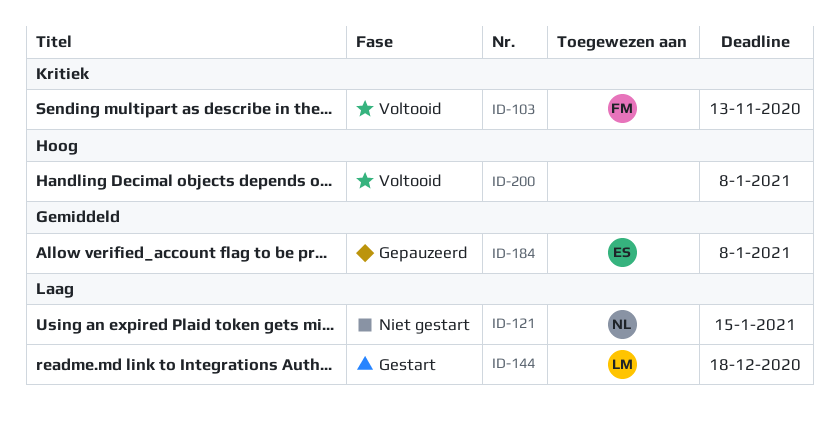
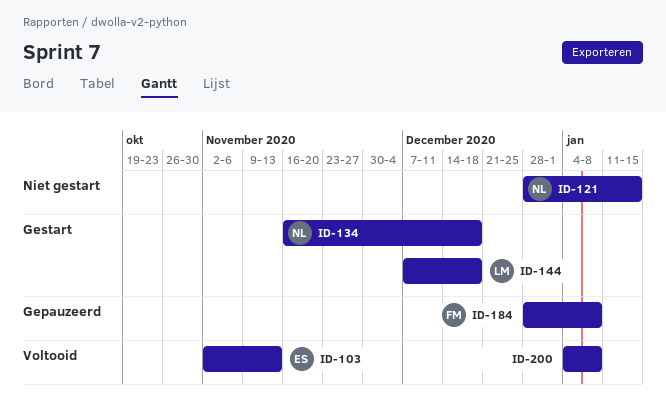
ID-103, owner: FM -> ES
ID-134: none -> present
ID-184, owner: ES -> FM

